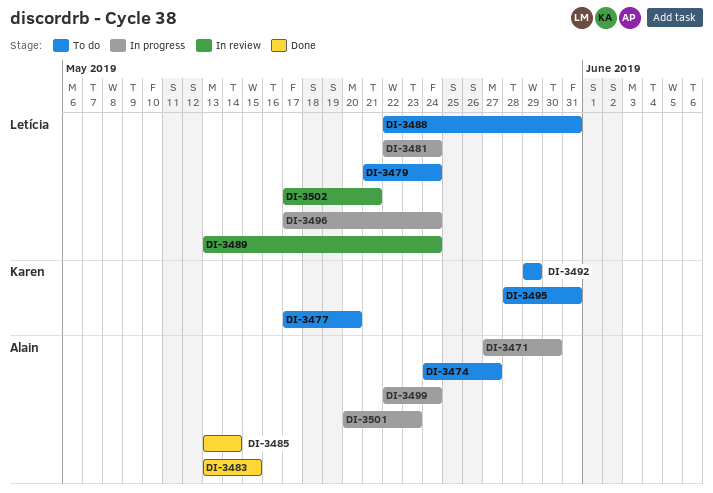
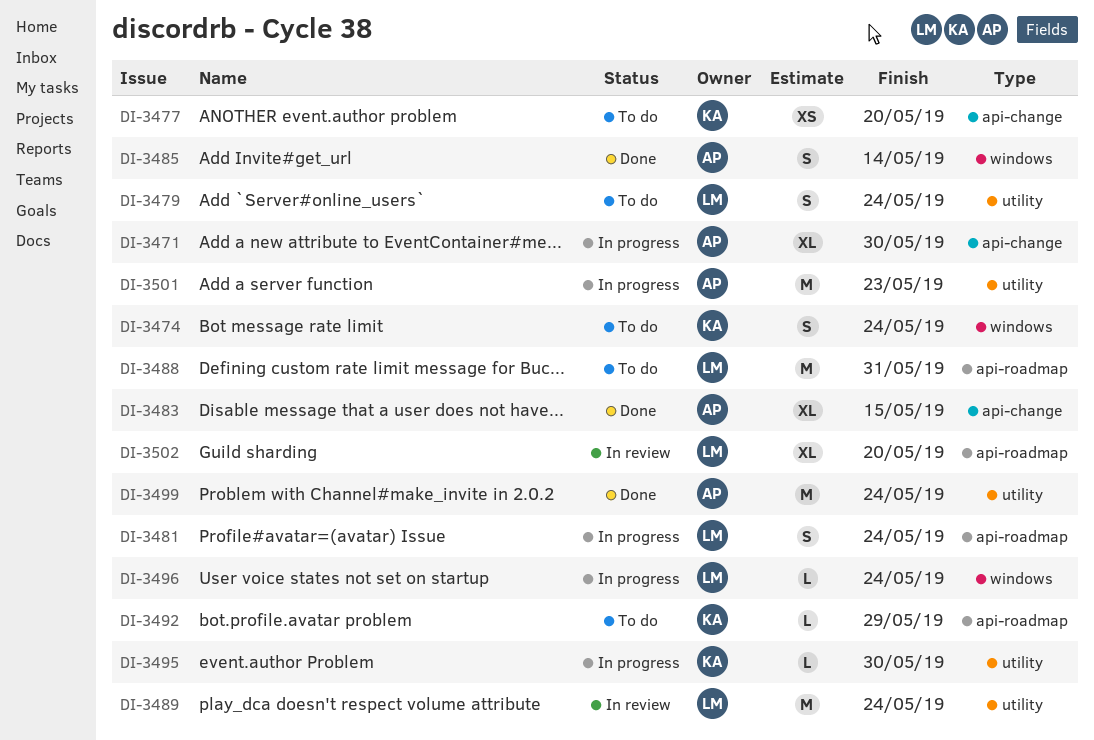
DI-3474, owner: Alain -> Karen
DI-3474, due: May 27 -> May 24
DI-3495, status: To do -> In progress
DI-3495, due: May 31 -> May 30
DI-3499, status: In progress -> Done
DI-3502, due: May 21 -> May 20

